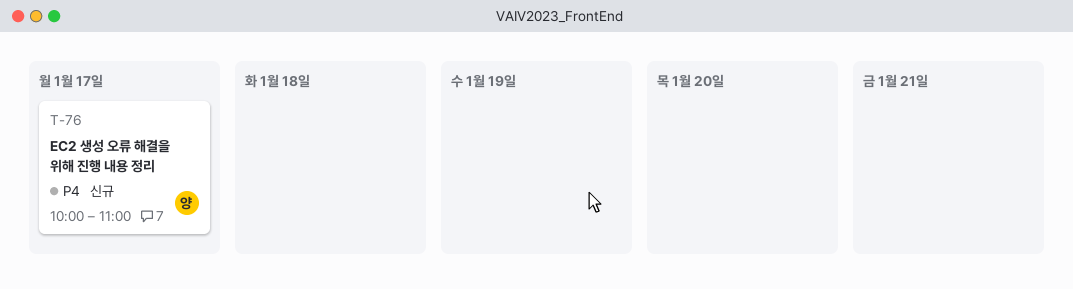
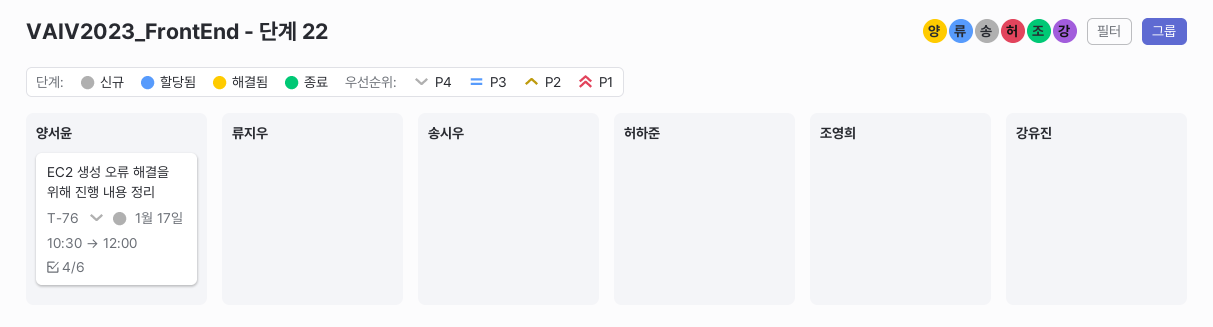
T-76, begins: 10:00 -> 10:30
T-76, ends: 11:00 -> 12:00

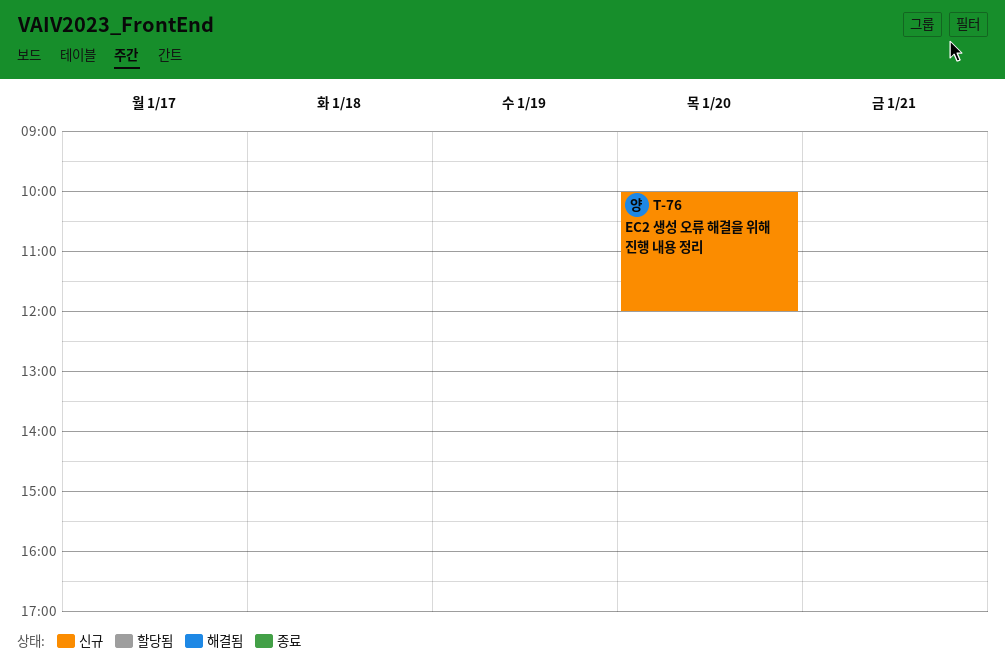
T-76, day: Jan 17 -> Jan 20
T-76, begins: 10:30 -> 10:00

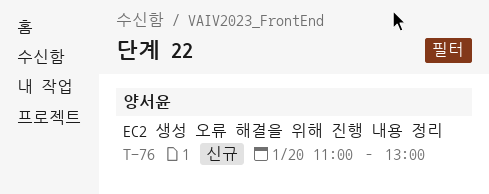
T-76, begins: 10:00 -> 11:00
T-76, ends: 12:00 -> 13:00

